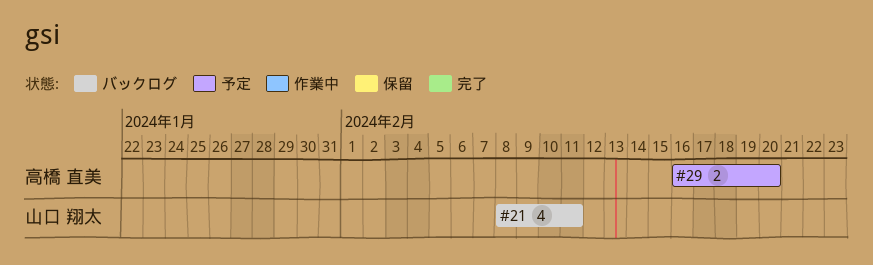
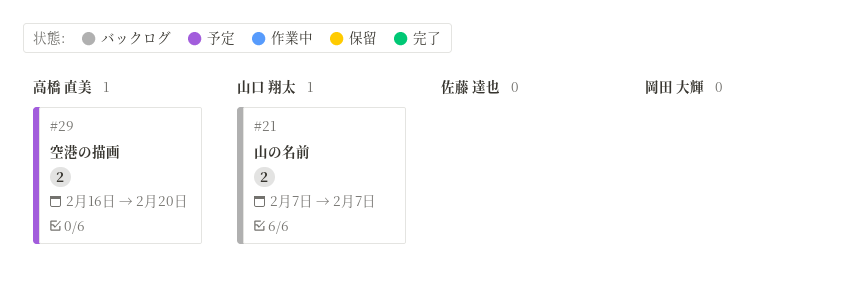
#21, estimate: 4 -> 2
#21, start: Feb 8 -> Feb 7
#21, due: Feb 11 -> Feb 7

